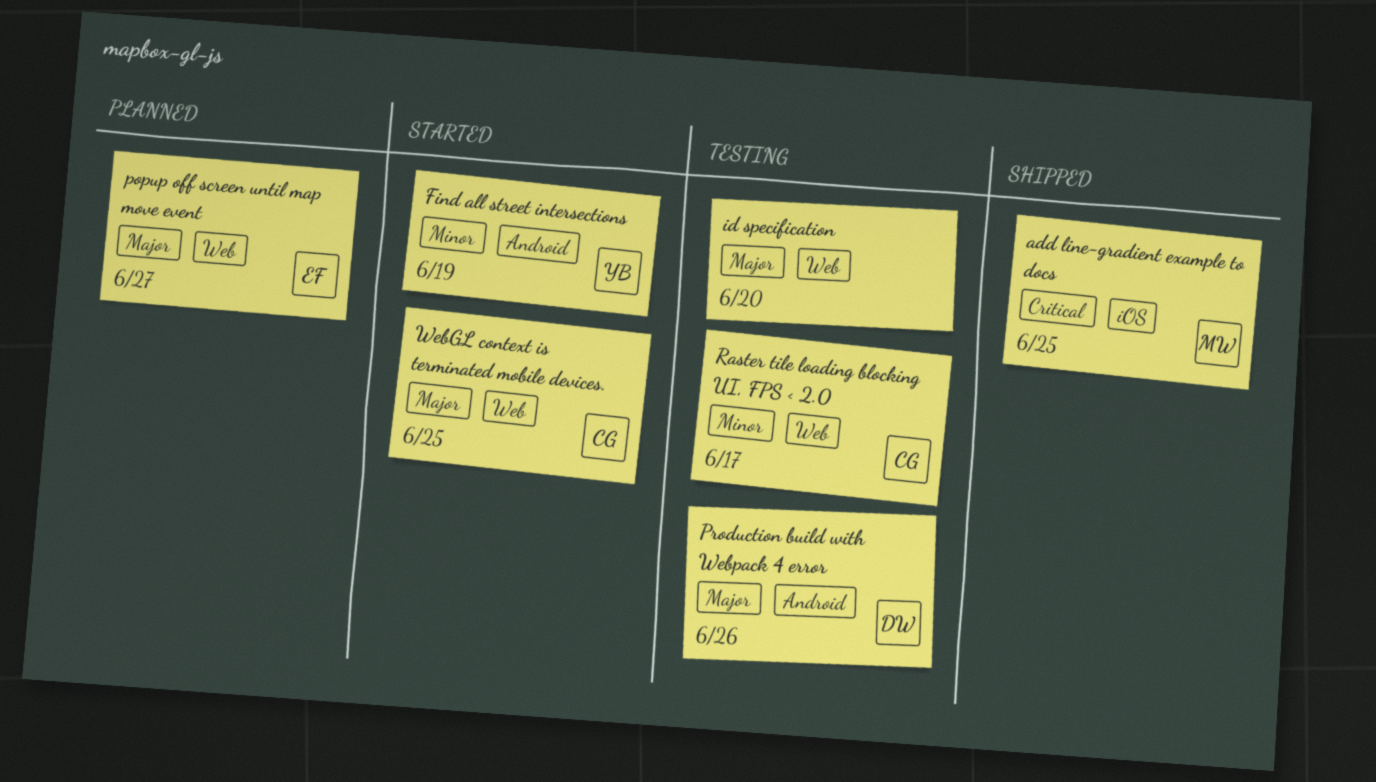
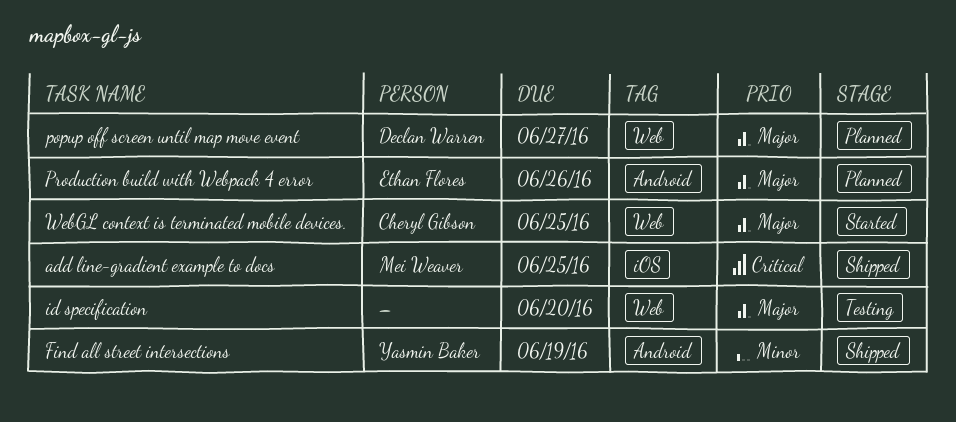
Find all street intersections, status: Started -> Shipped
popup off screen until map move event, owner: Ethan Flores -> Declan Warren
Production build with Webpack 4 error, status: Testing -> Planned
Production build with Webpack 4 error, owner: Declan Warren -> Ethan Flores
Raster tile loading blocking UI, FPS < 2.0: present -> none

